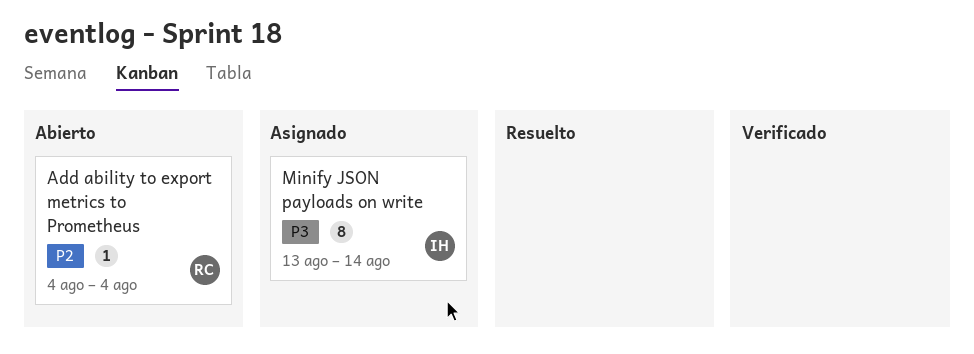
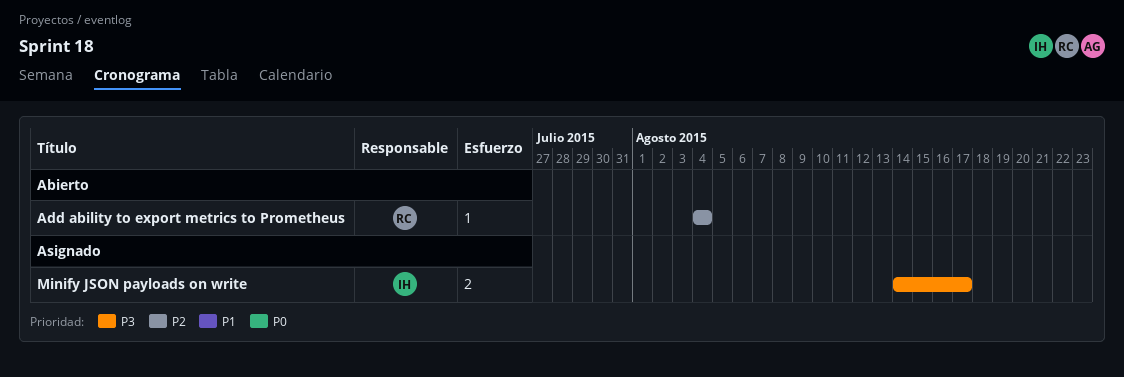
Minify JSON payloads on write, estimate: 8 -> 2
Minify JSON payloads on write, start: Aug 13 -> Aug 14
Minify JSON payloads on write, due: Aug 14 -> Aug 17

